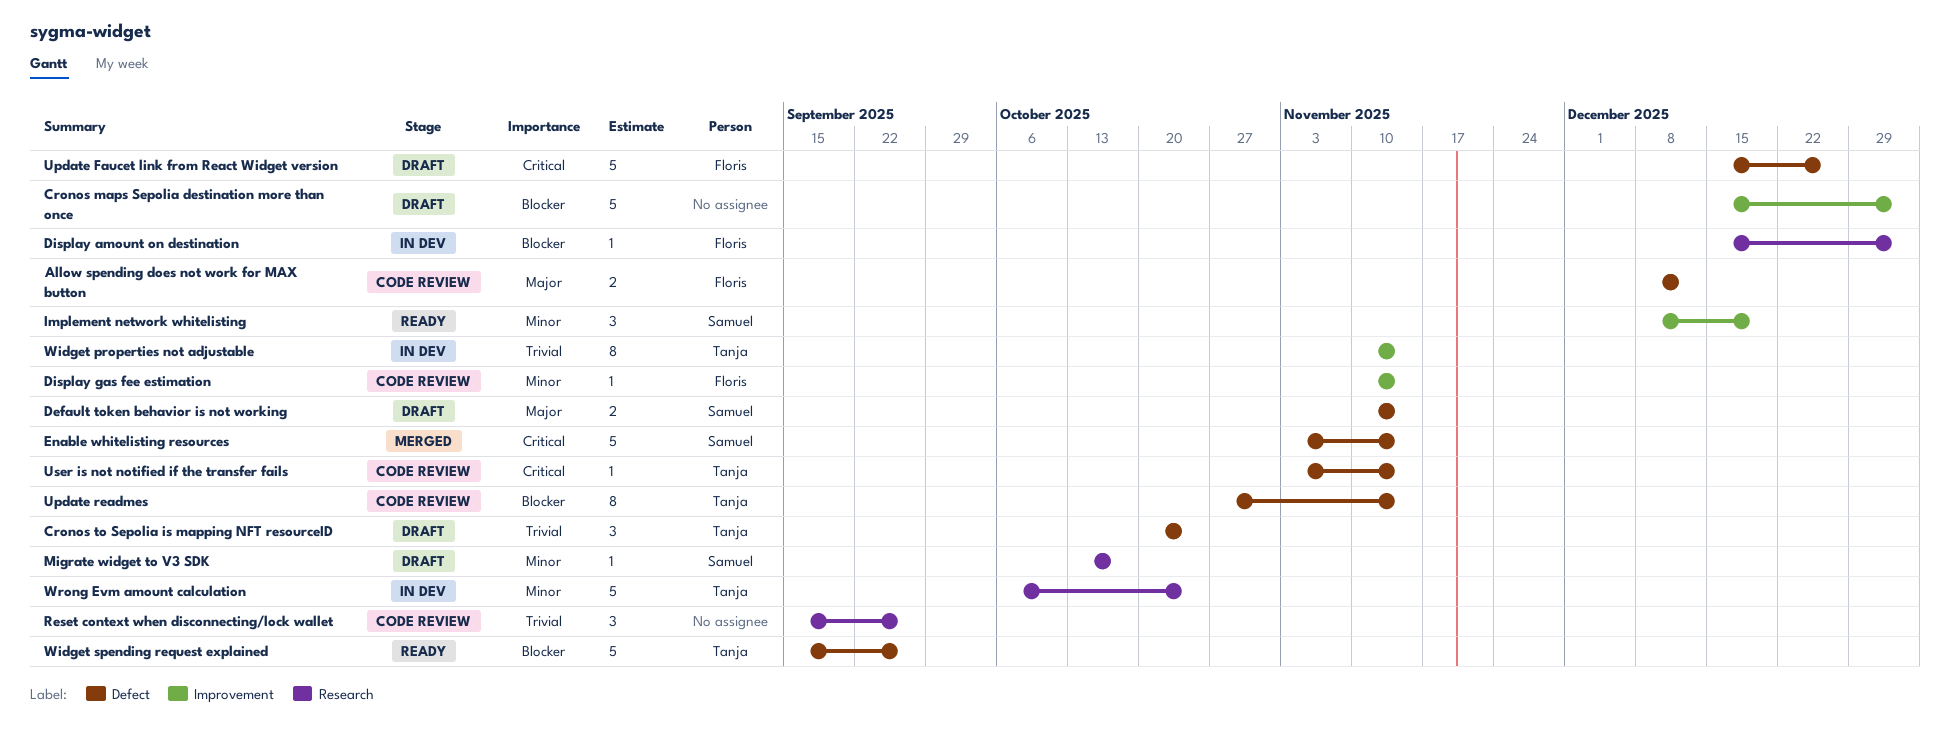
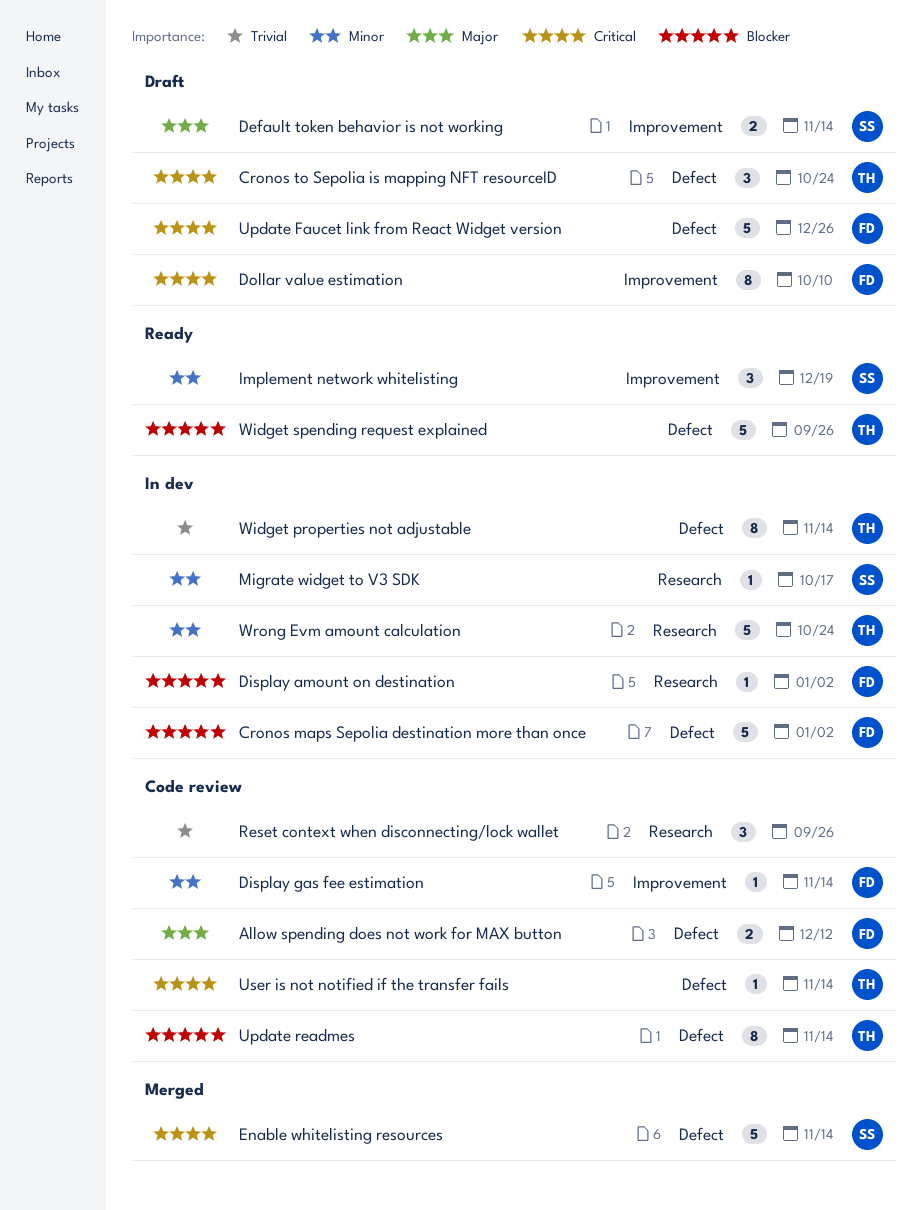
Cronos maps Sepolia destination more than once, status: Draft -> In dev
Cronos maps Sepolia destination more than once, owner: none -> Floris
Cronos maps Sepolia destination more than once, label: Improvement -> Defect
Cronos to Sepolia is mapping NFT resourceID, priority: Trivial -> Critical
Default token behavior is not working, label: Defect -> Improvement
Dollar value estimation: none -> present
Migrate widget to V3 SDK, status: Draft -> In dev
Widget properties not adjustable, label: Improvement -> Defect

